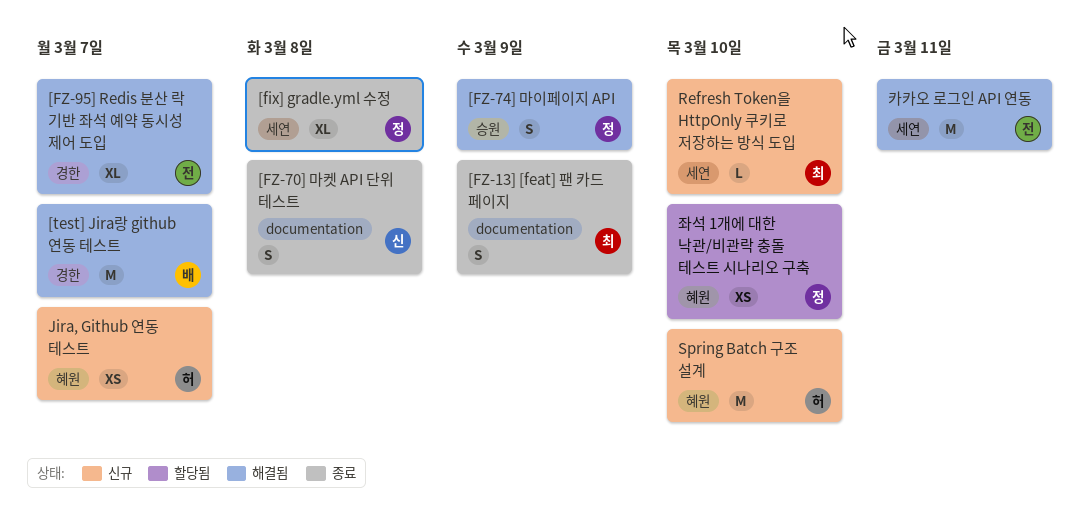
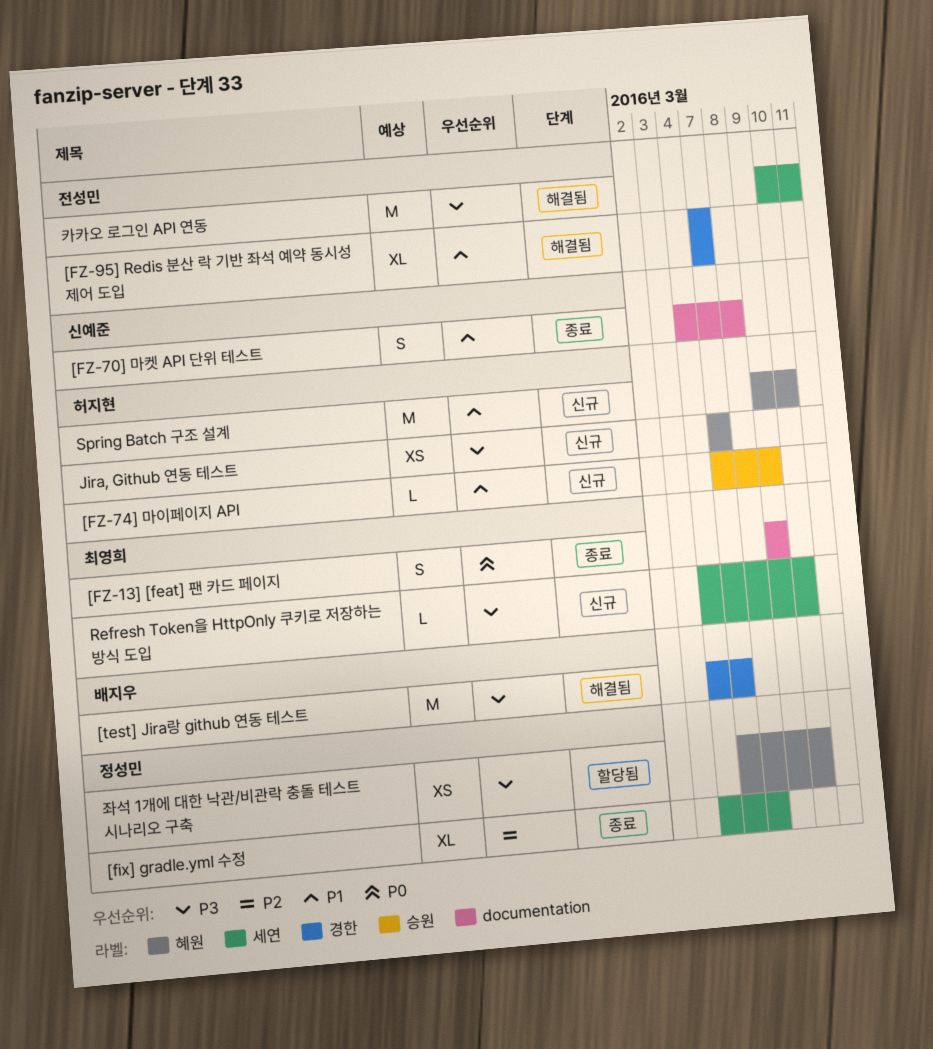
[FZ-74] 마이페이지 API, status: 해결됨 -> 신규
[FZ-74] 마이페이지 API, owner: 정성민 -> 허지현
[FZ-74] 마이페이지 API, estimate: S -> L

